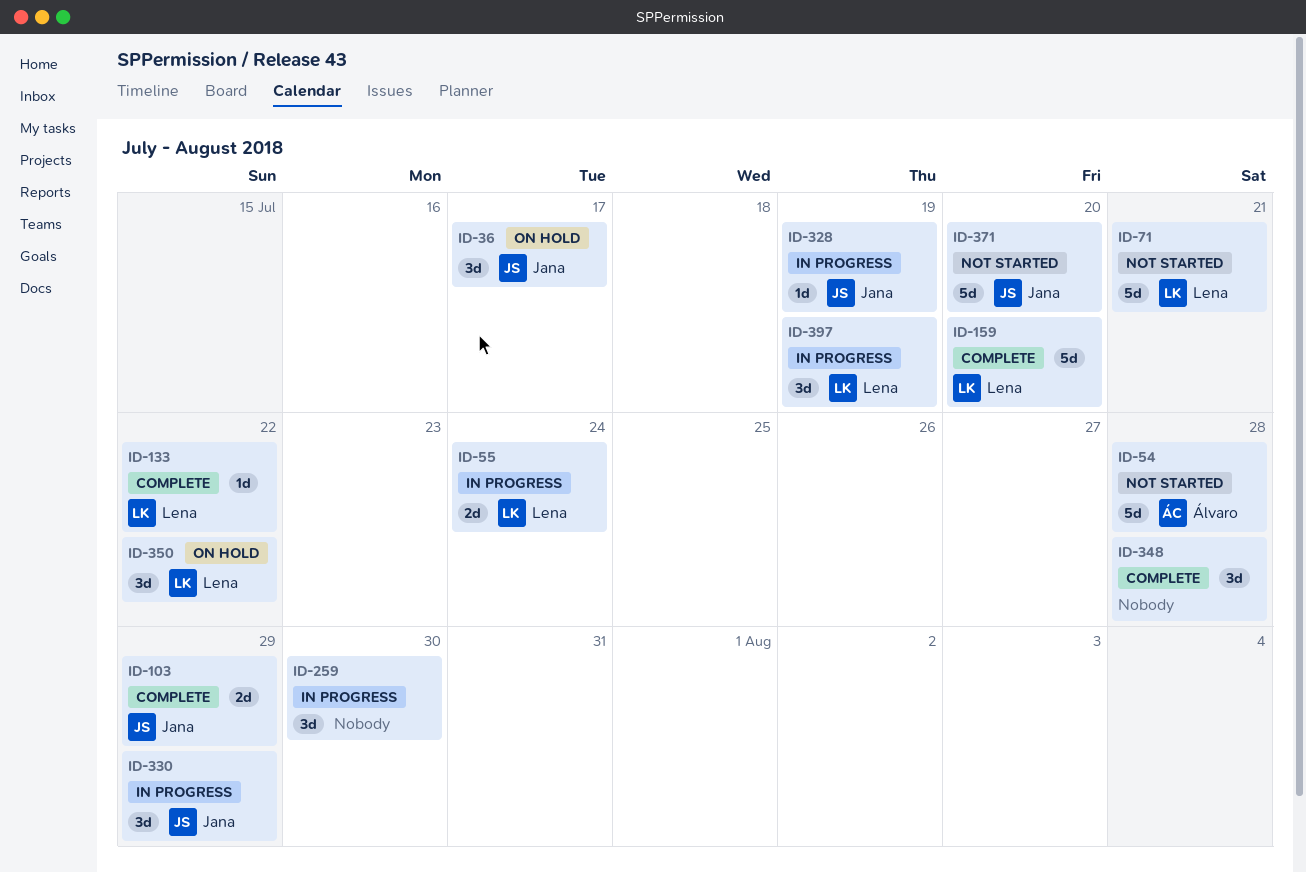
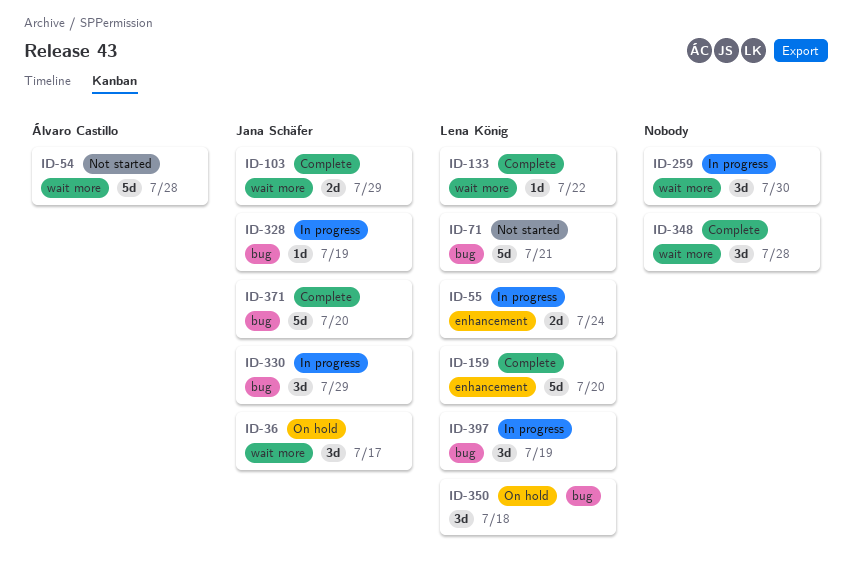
ID-350, due: Jul 22 -> Jul 18
ID-371, status: Not started -> Complete

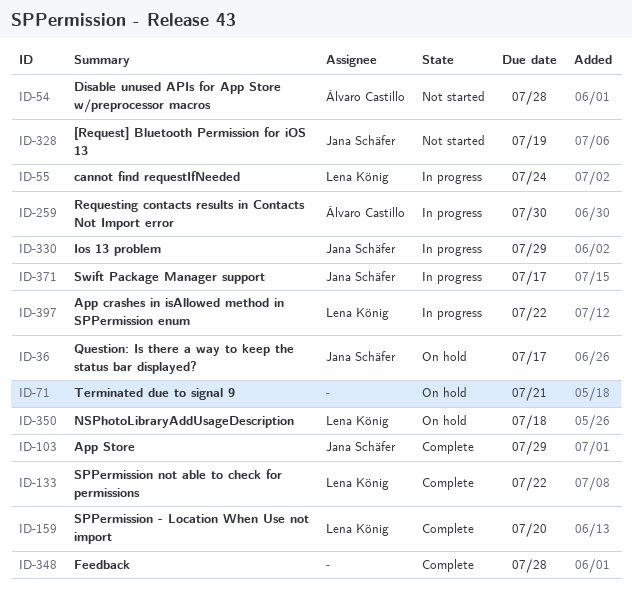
ID-71, status: Not started -> On hold
ID-71, owner: Lena König -> none
ID-259, owner: none -> Álvaro Castillo
ID-328, status: In progress -> Not started
ID-371, status: Complete -> In progress
ID-371, due: Jul 20 -> Jul 17
ID-397, due: Jul 19 -> Jul 22

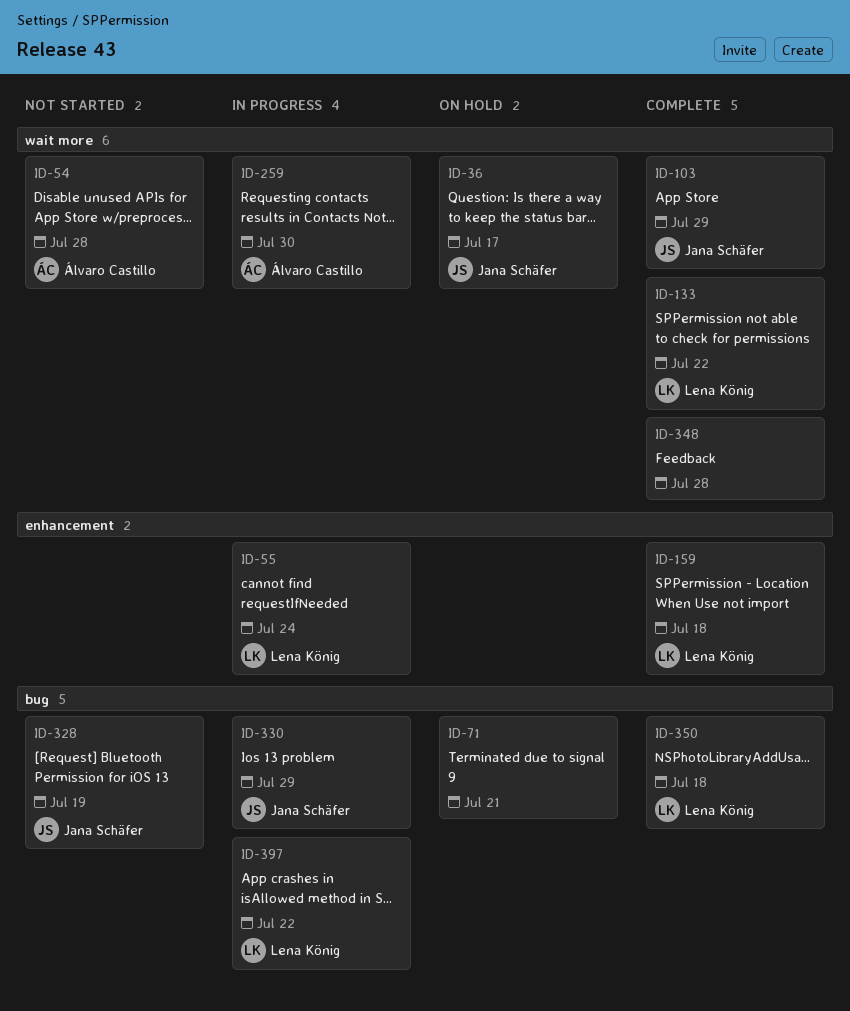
ID-159, due: Jul 20 -> Jul 18
ID-350, status: On hold -> Complete
ID-371: present -> none

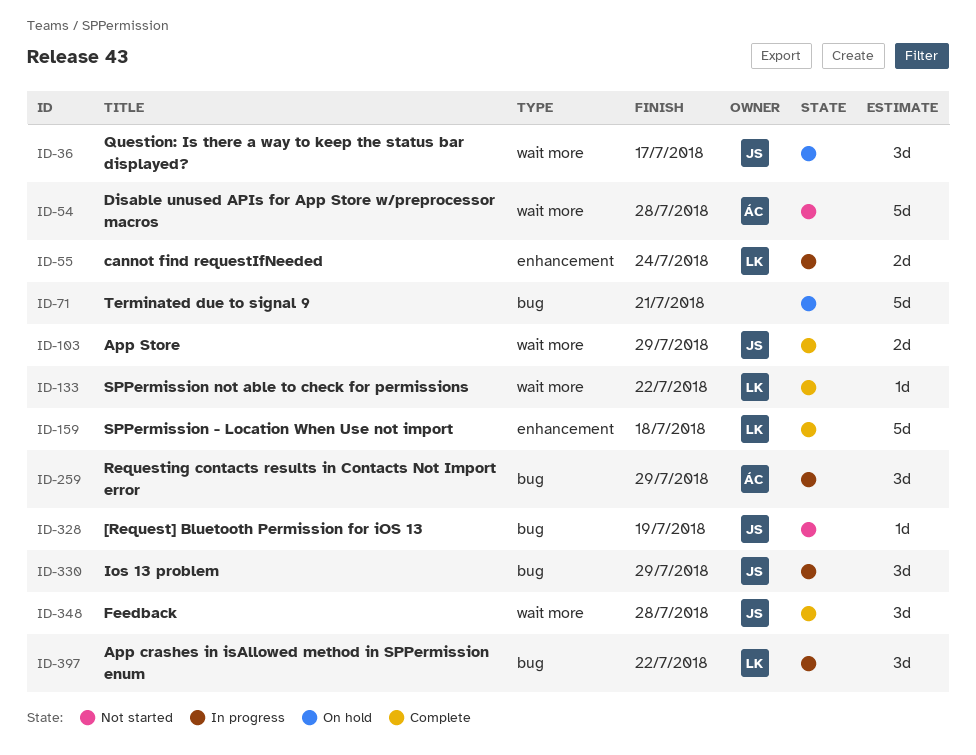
ID-259, label: wait more -> bug
ID-259, due: Jul 30 -> Jul 29
ID-348, owner: none -> Jana Schäfer
ID-350: present -> none

